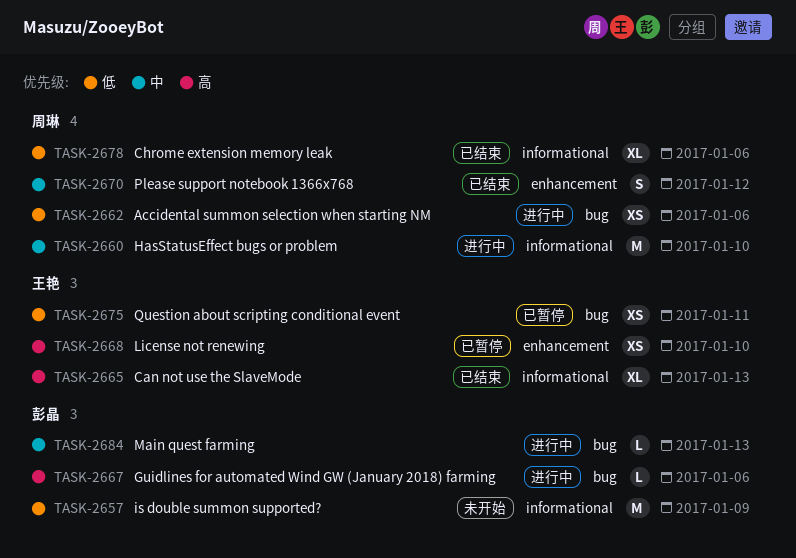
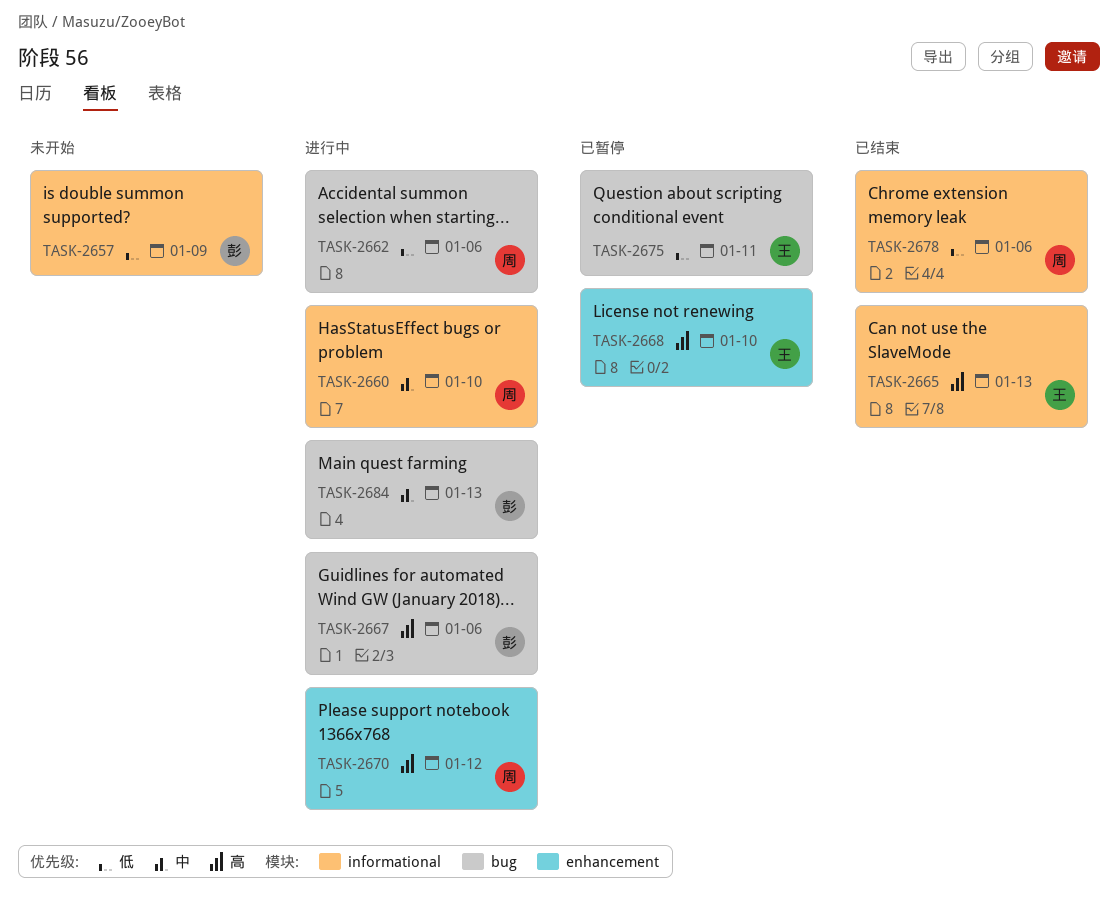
TASK-2670, status: 已结束 -> 进行中
TASK-2670, priority: 中 -> 高

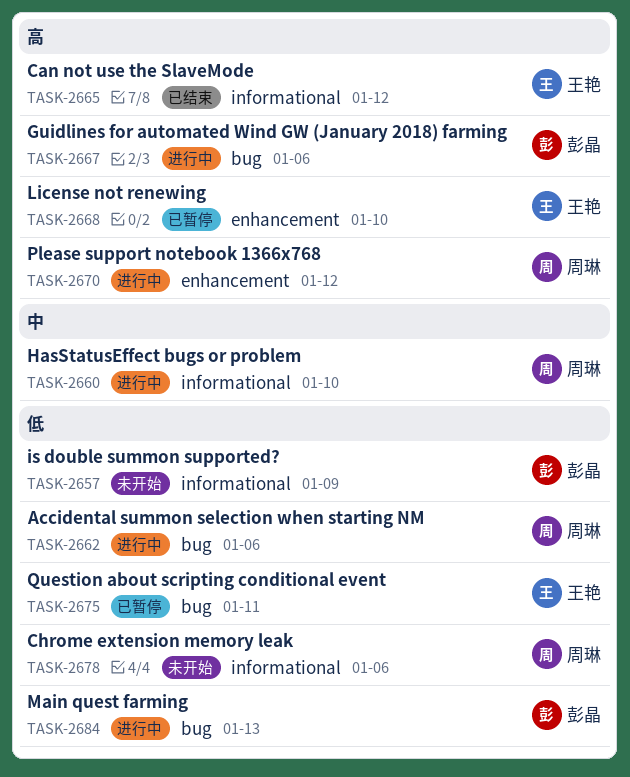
TASK-2665, due: Jan 13 -> Jan 12
TASK-2678, status: 已结束 -> 未开始
TASK-2684, priority: 中 -> 低

